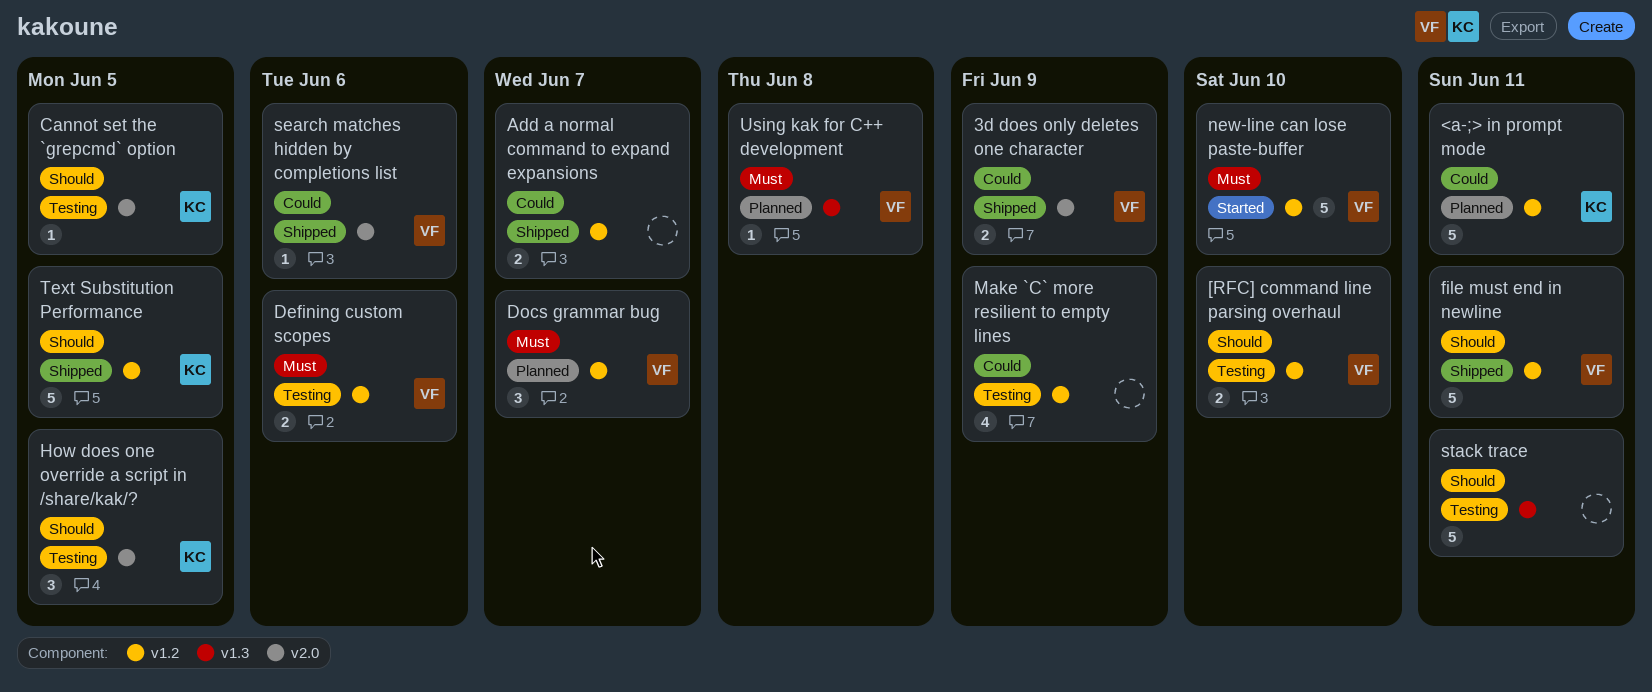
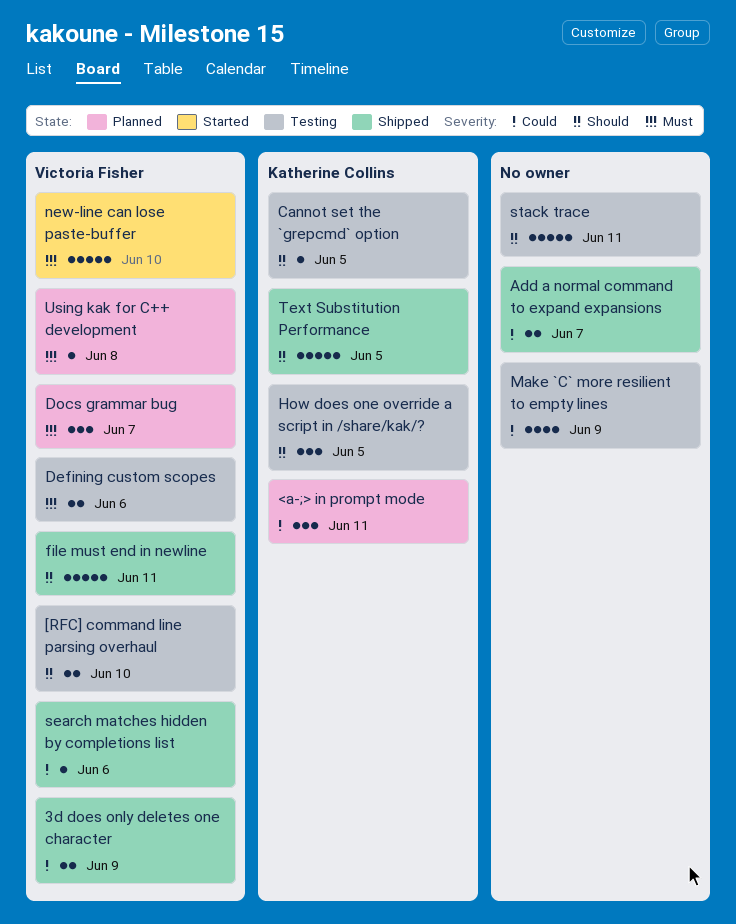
<a-;> in prompt mode, estimate: 5 -> 3

